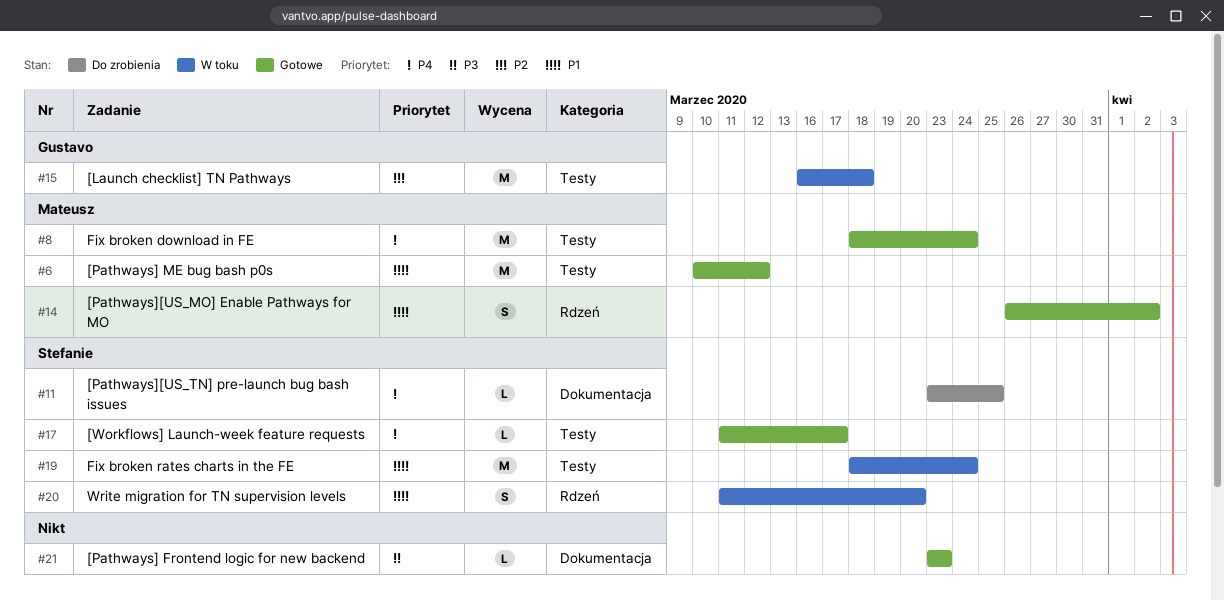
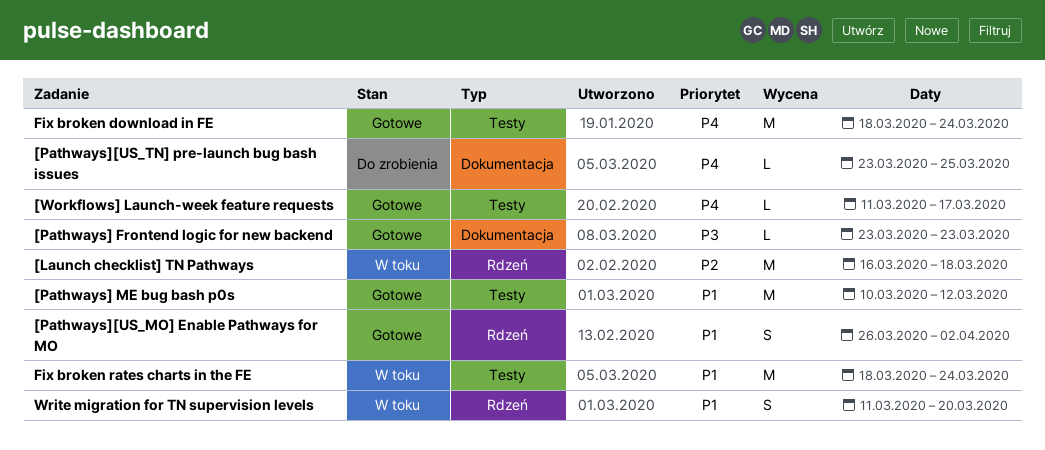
[Launch checklist] TN Pathways, label: Testy -> Rdzeń

